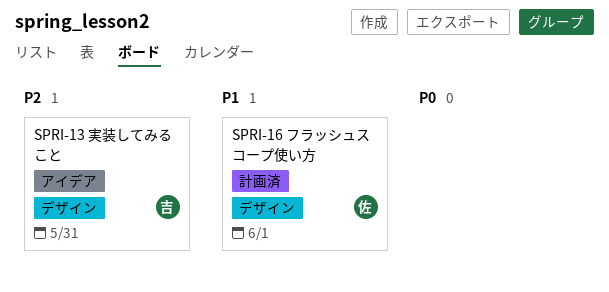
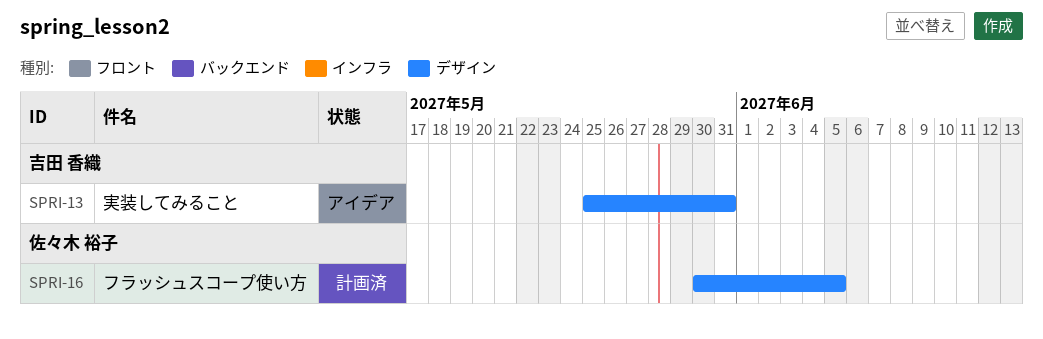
SPRI-16, due: Jun 1 -> Jun 5

